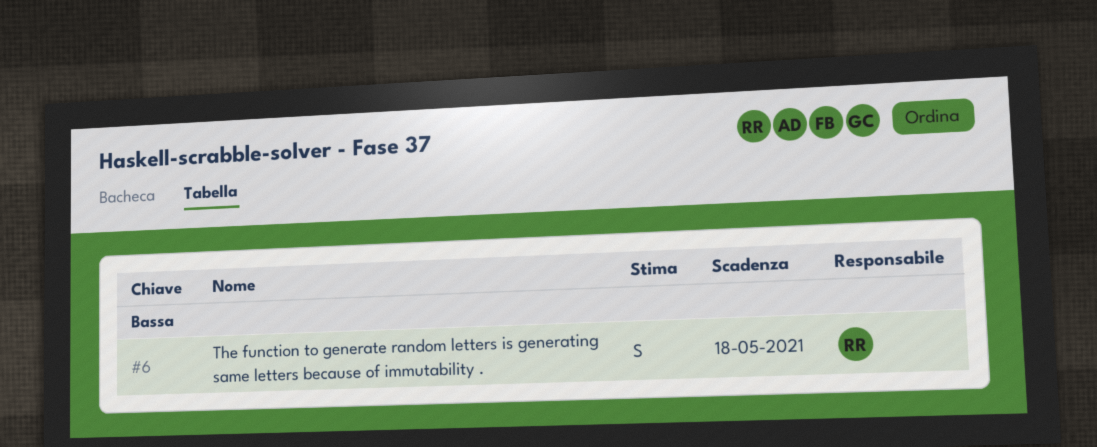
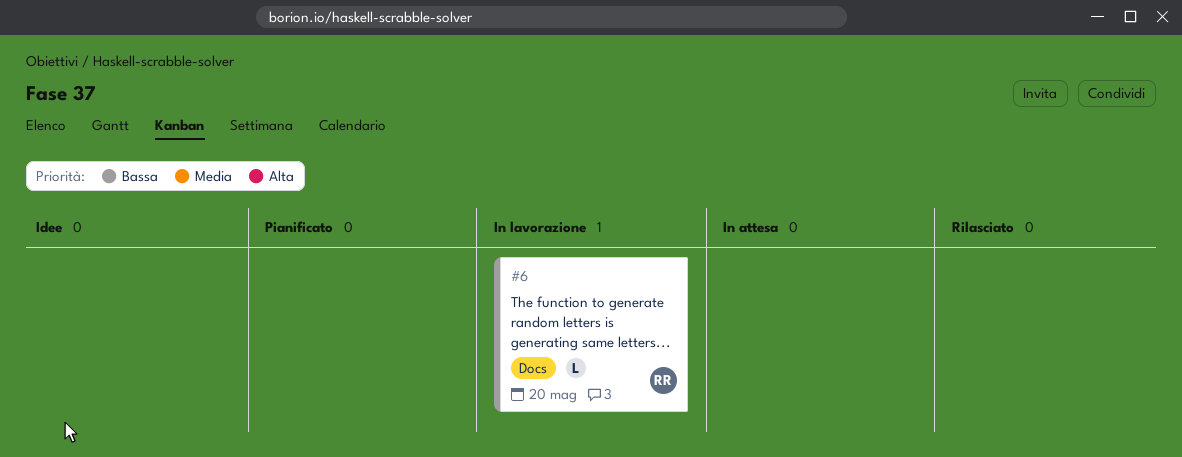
#6, estimate: S -> L
#6, due: May 18 -> May 20

